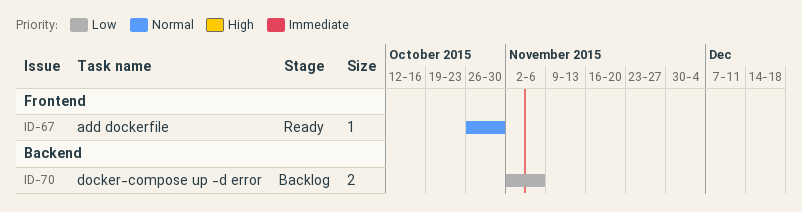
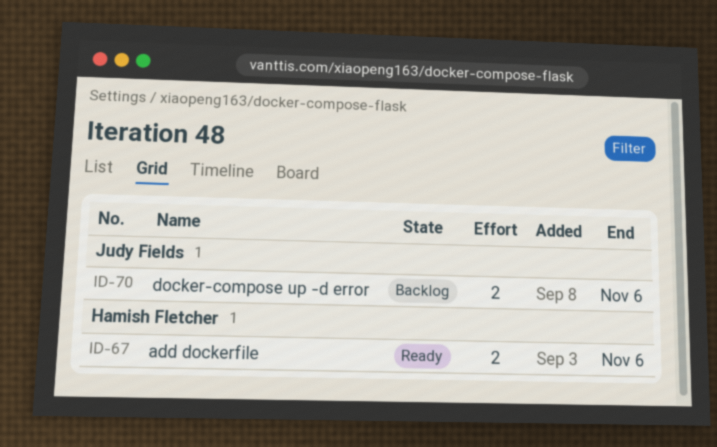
ID-67, estimate: 1 -> 2
ID-67, due: Oct 30 -> Nov 6

